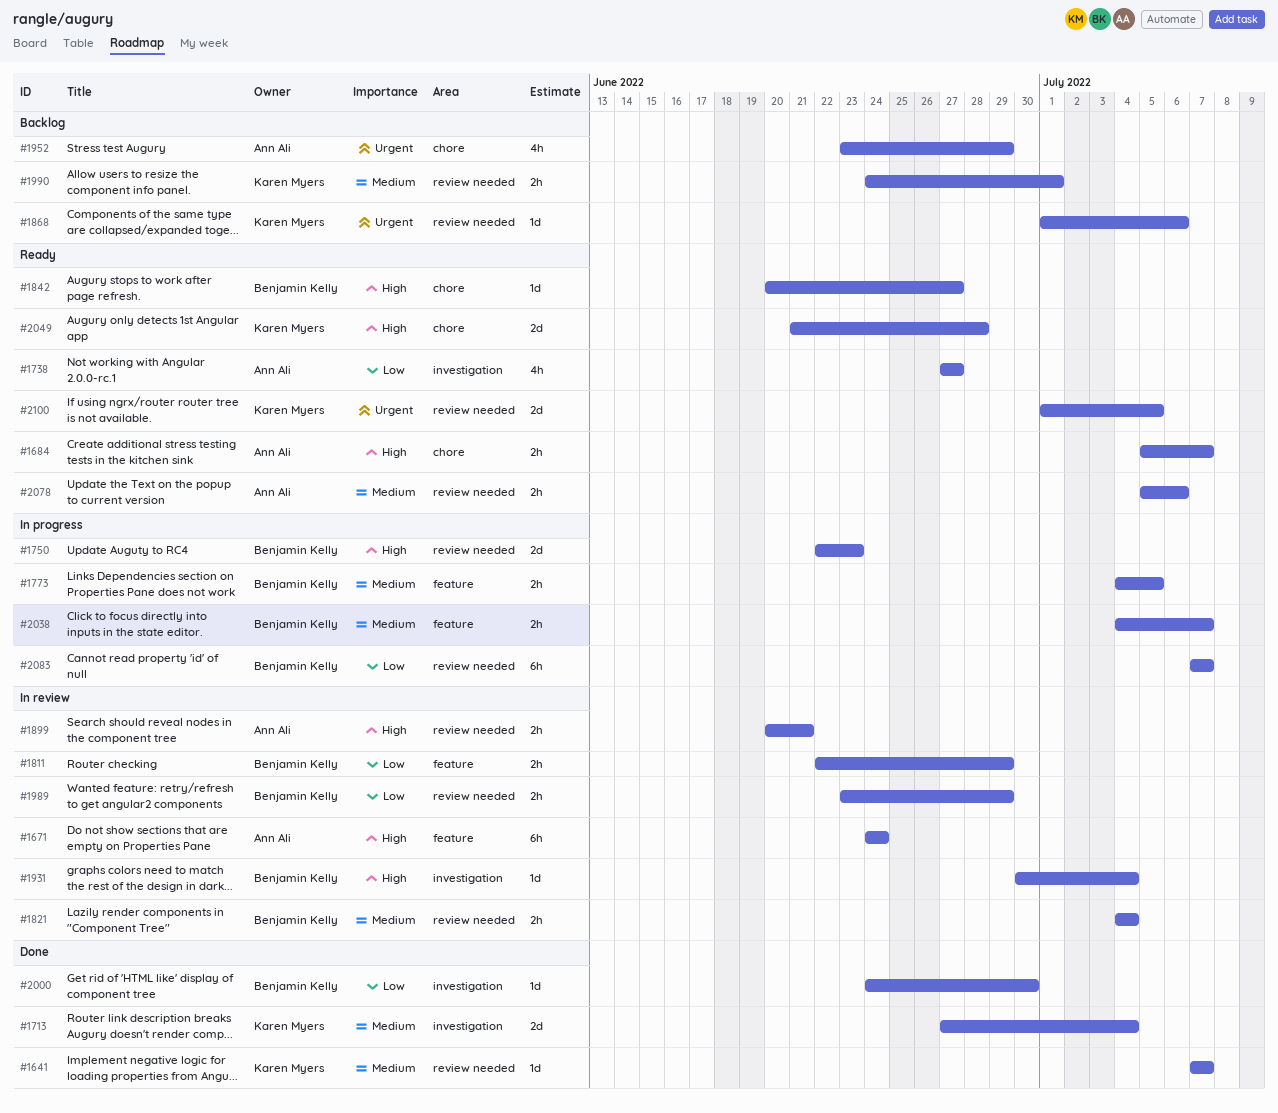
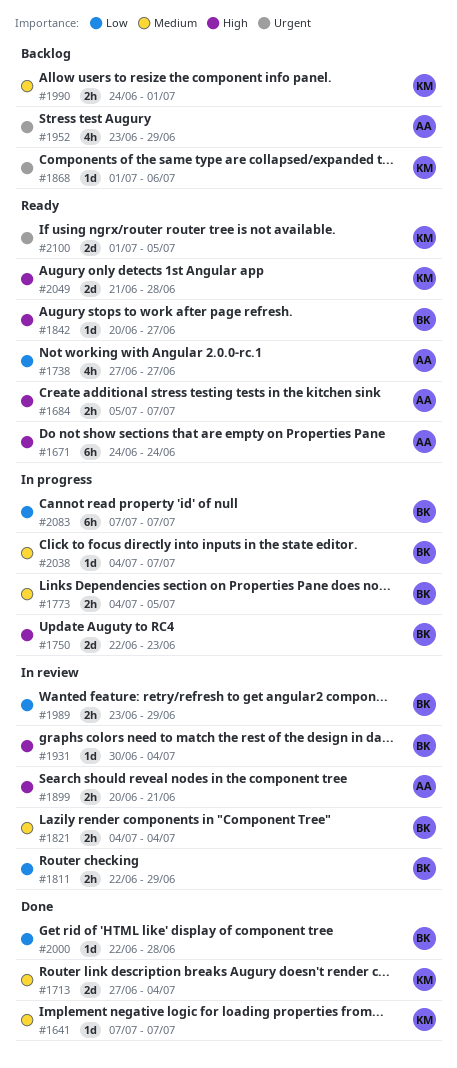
#1671, status: In review -> Ready
#2000, start: Jun 24 -> Jun 22
#2000, due: Jun 30 -> Jun 28
#2038, estimate: 2h -> 1d
#2078: present -> none

